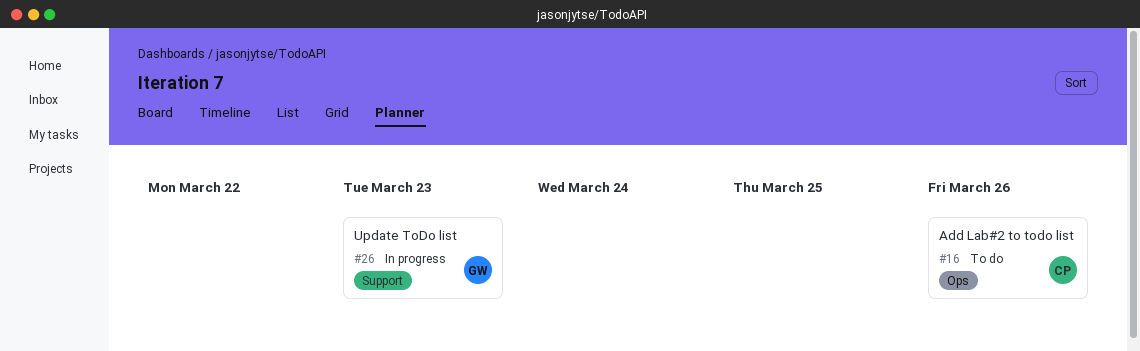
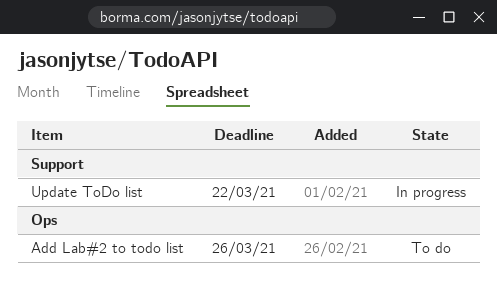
Update ToDo list, due: Mar 23 -> Mar 22

